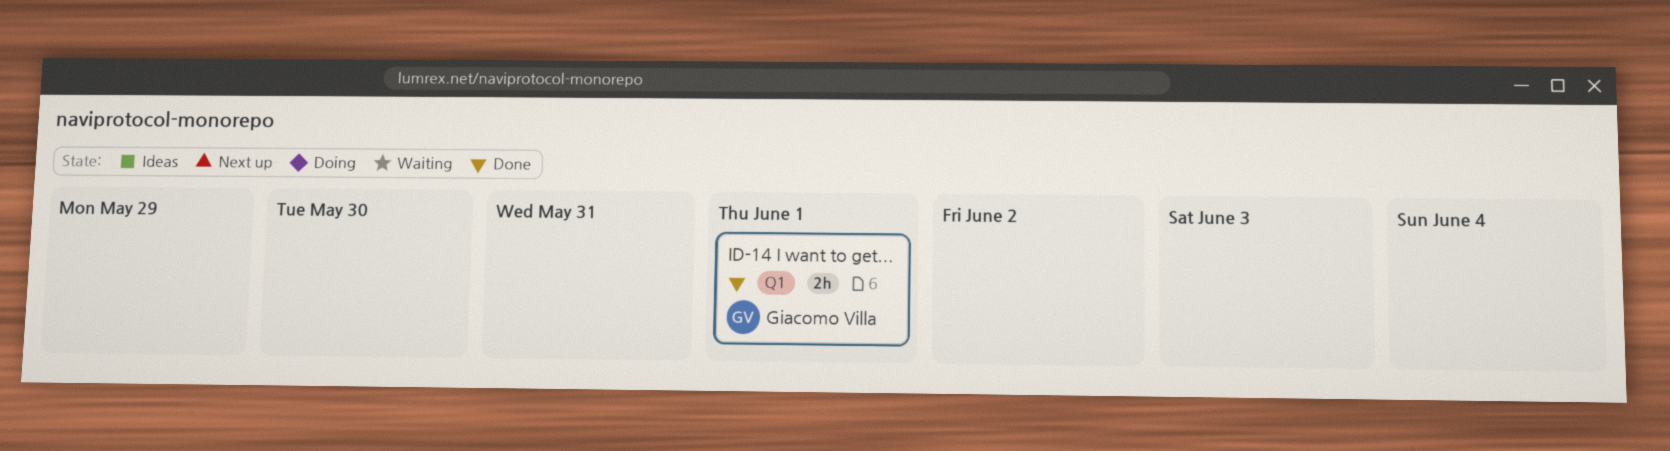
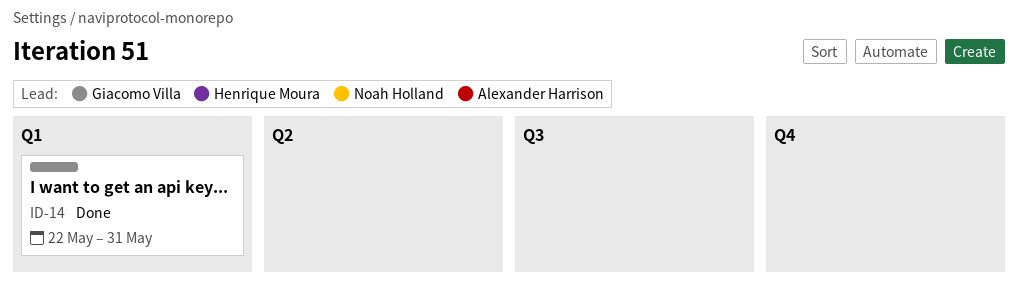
ID-14, due: Jun 1 -> May 31

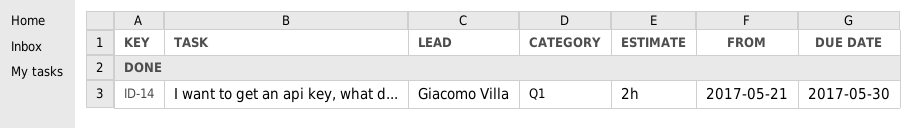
ID-14, start: May 22 -> May 21
ID-14, due: May 31 -> May 30

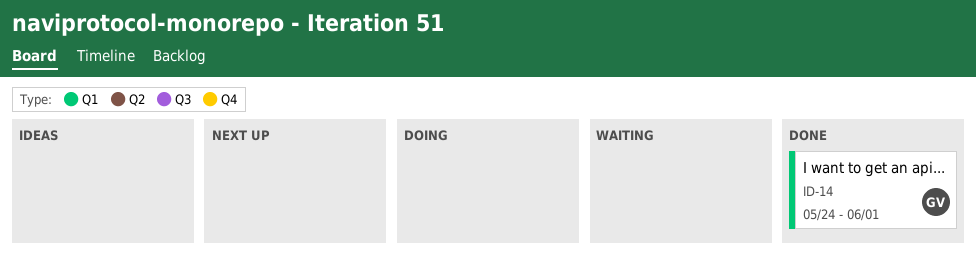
ID-14, start: May 21 -> May 24
ID-14, due: May 30 -> Jun 1

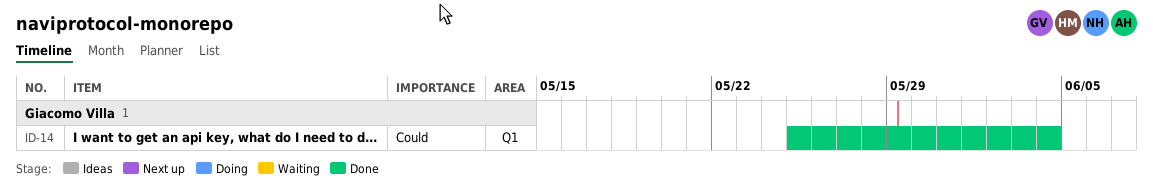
ID-14, start: May 24 -> May 25
ID-14, due: Jun 1 -> Jun 4

